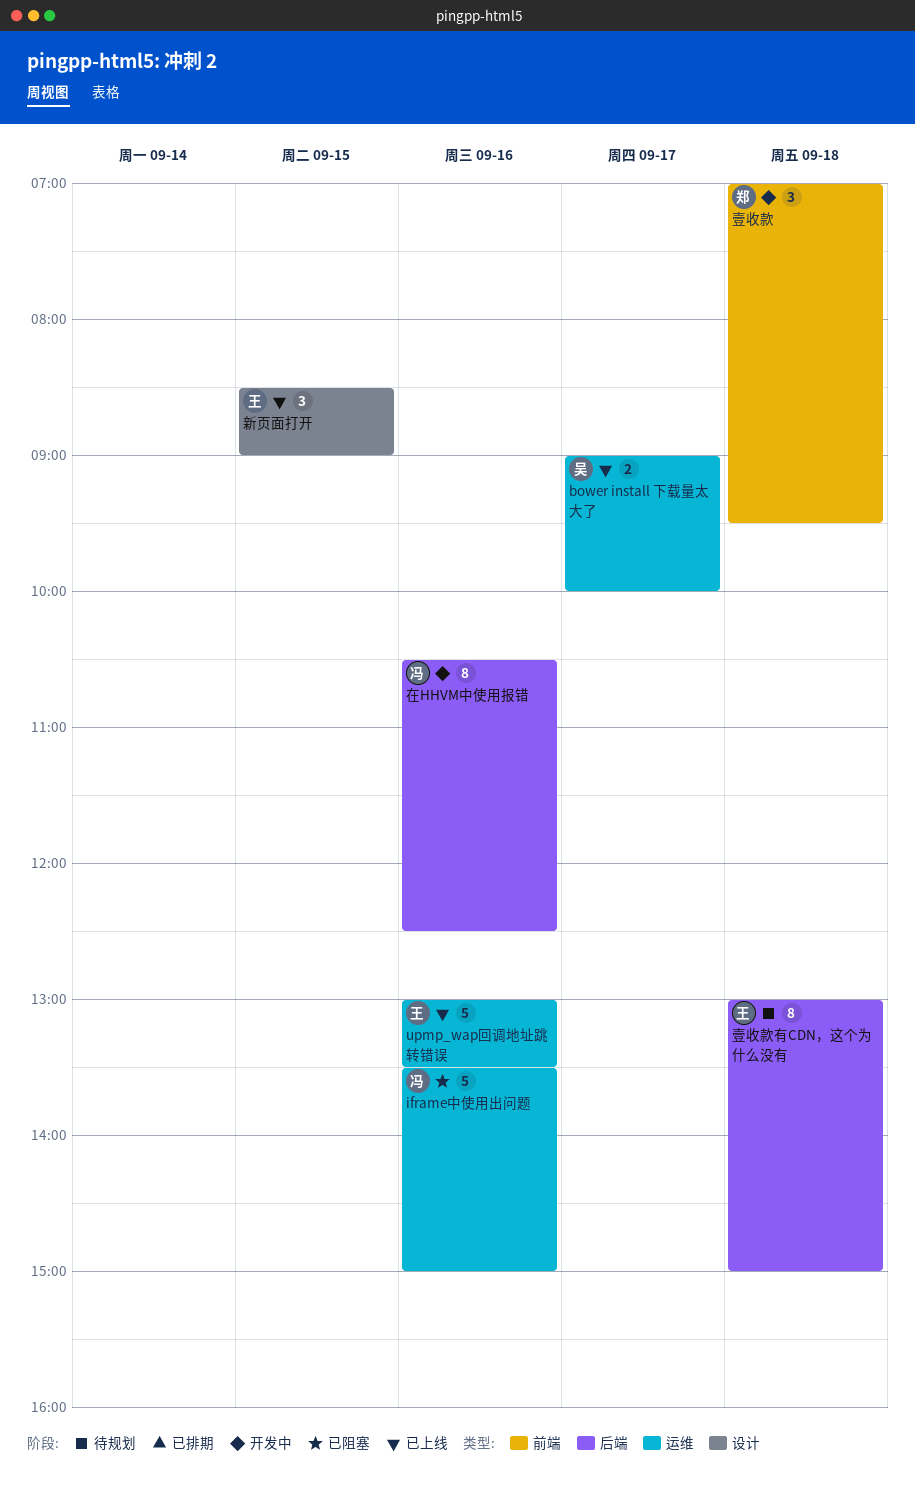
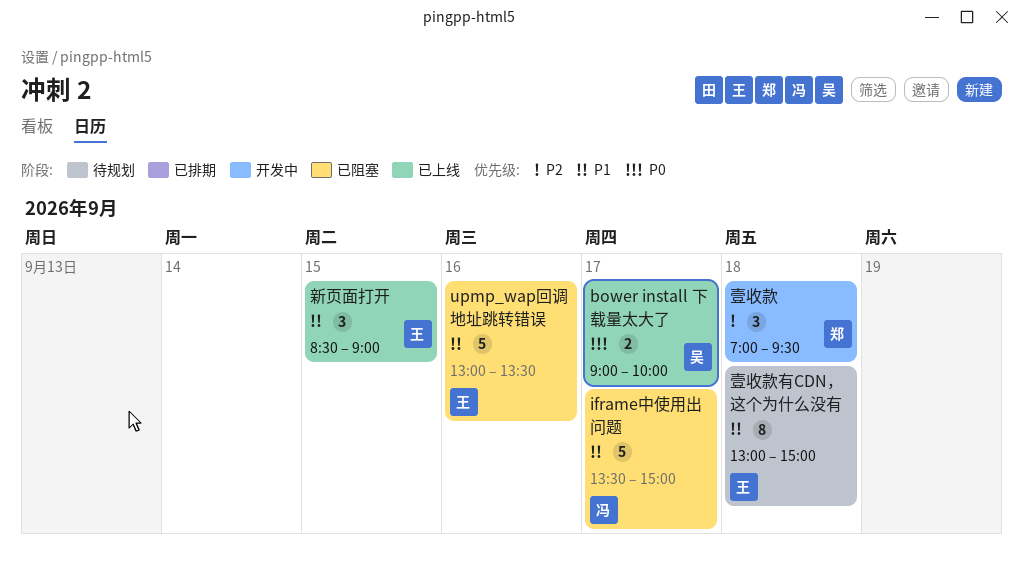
iframe中使用出问题, day: Sep 16 -> Sep 17
upmp_wap回调地址跳转错误, status: 已上线 -> 已阻塞
在HHVM中使用报错: present -> none

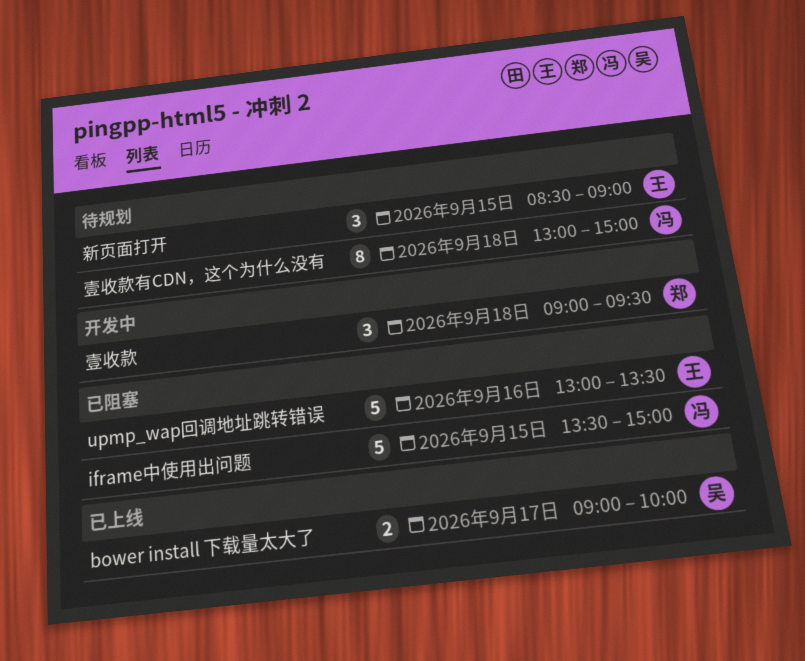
iframe中使用出问题, day: Sep 17 -> Sep 15
壹收款, begins: 07:00 -> 09:00
壹收款有CDN，这个为什么没有, owner: 王 -> 冯
新页面打开, status: 已上线 -> 待规划

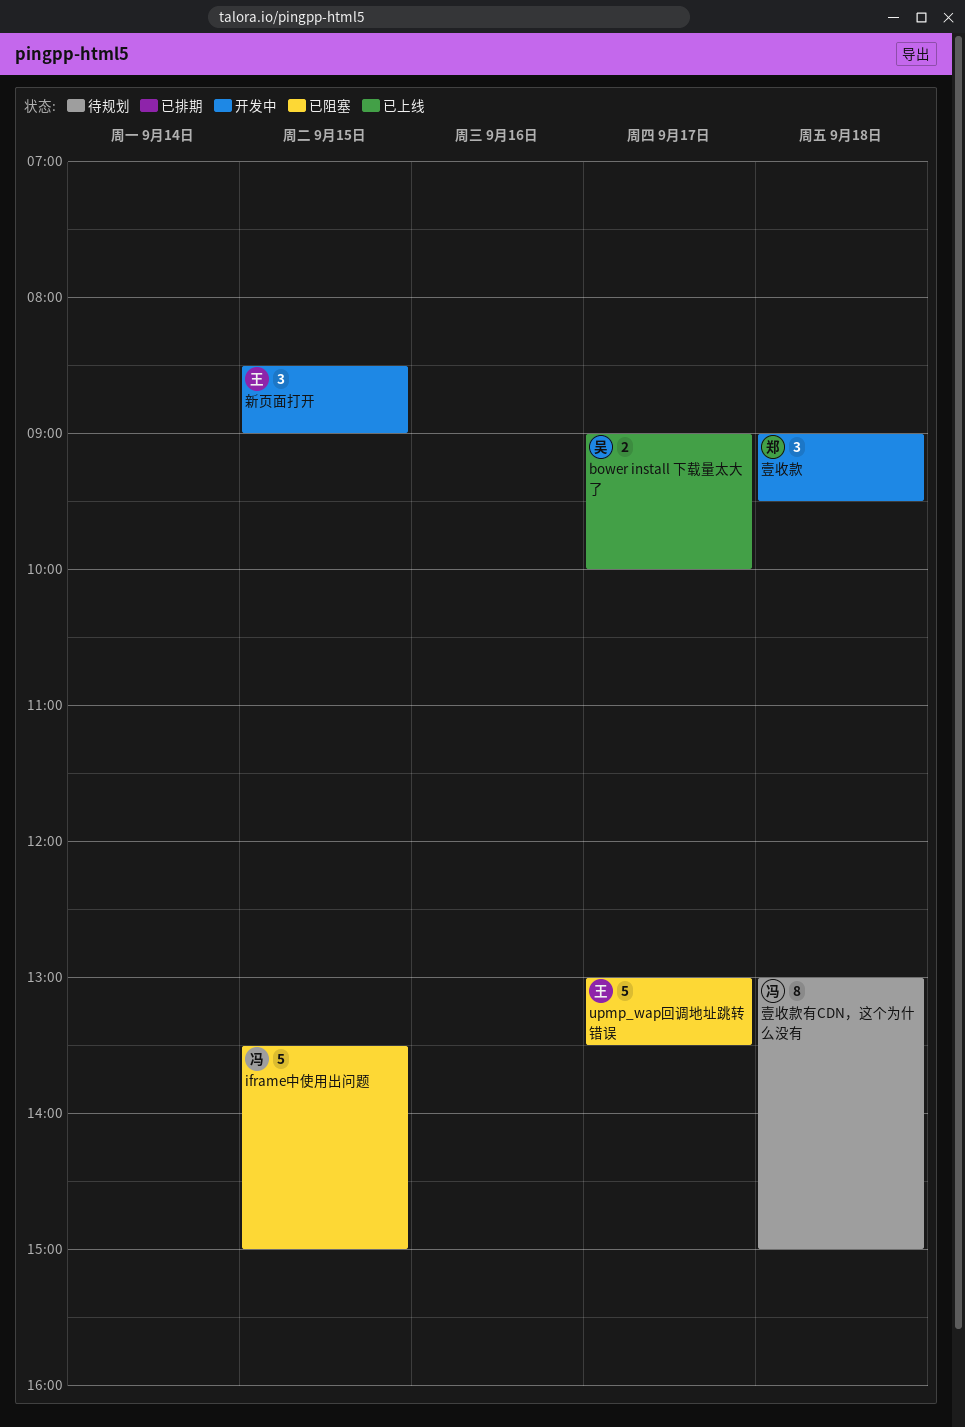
upmp_wap回调地址跳转错误, day: Sep 16 -> Sep 17
新页面打开, status: 待规划 -> 开发中

